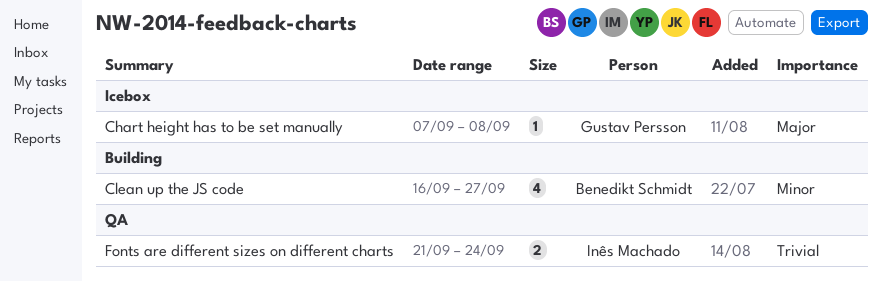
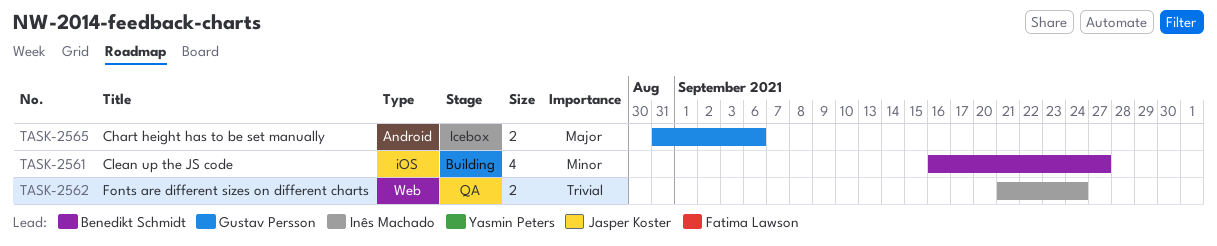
Chart height has to be set manually, estimate: 1 -> 2
Chart height has to be set manually, start: Sep 7 -> Aug 31
Chart height has to be set manually, due: Sep 8 -> Sep 6

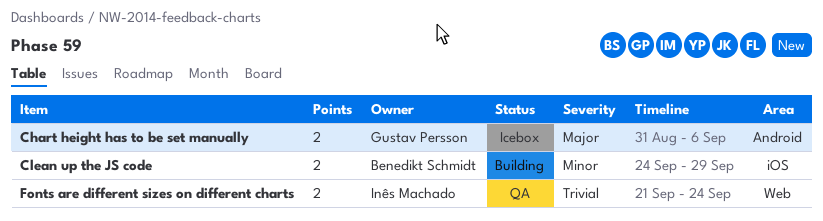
Clean up the JS code, estimate: 4 -> 2
Clean up the JS code, start: Sep 16 -> Sep 24
Clean up the JS code, due: Sep 27 -> Sep 29

